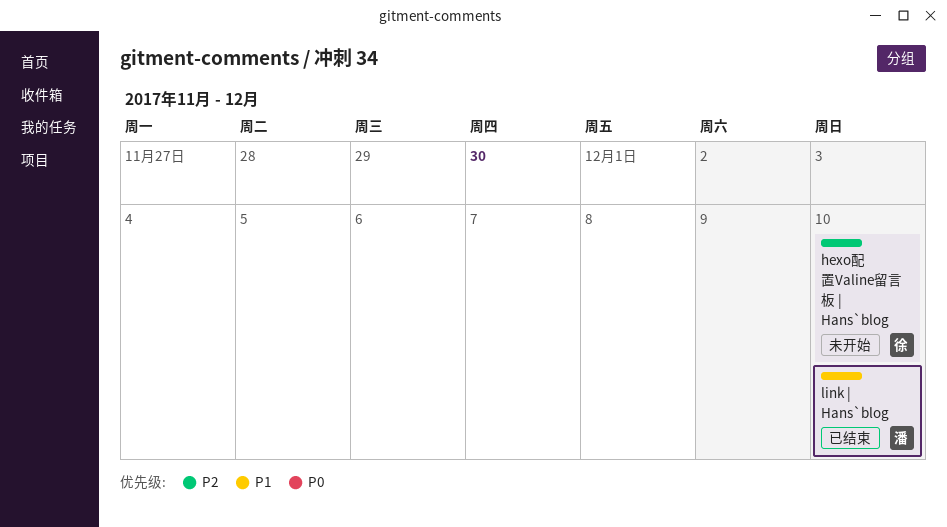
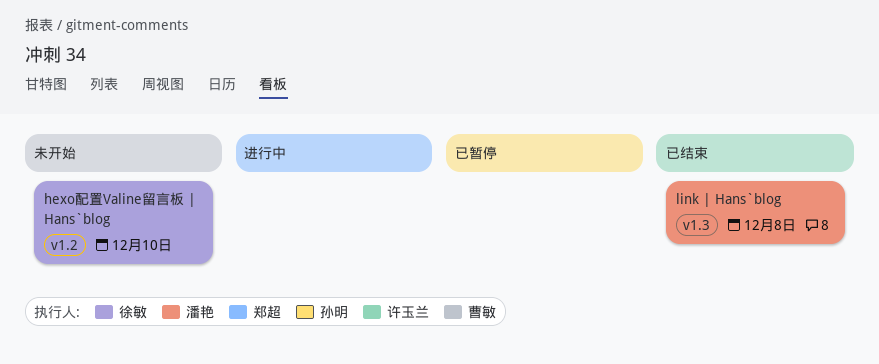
link | Hans`blog, due: Dec 10 -> Dec 8

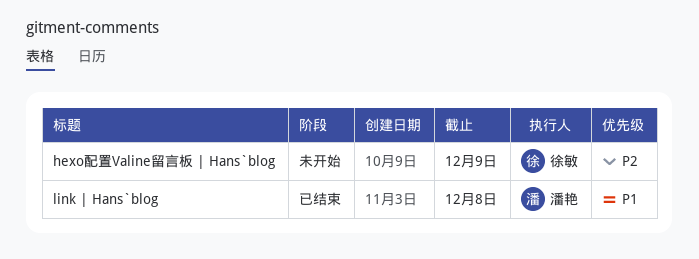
hexo配置Valine留言板 | Hans`blog, due: Dec 10 -> Dec 9

